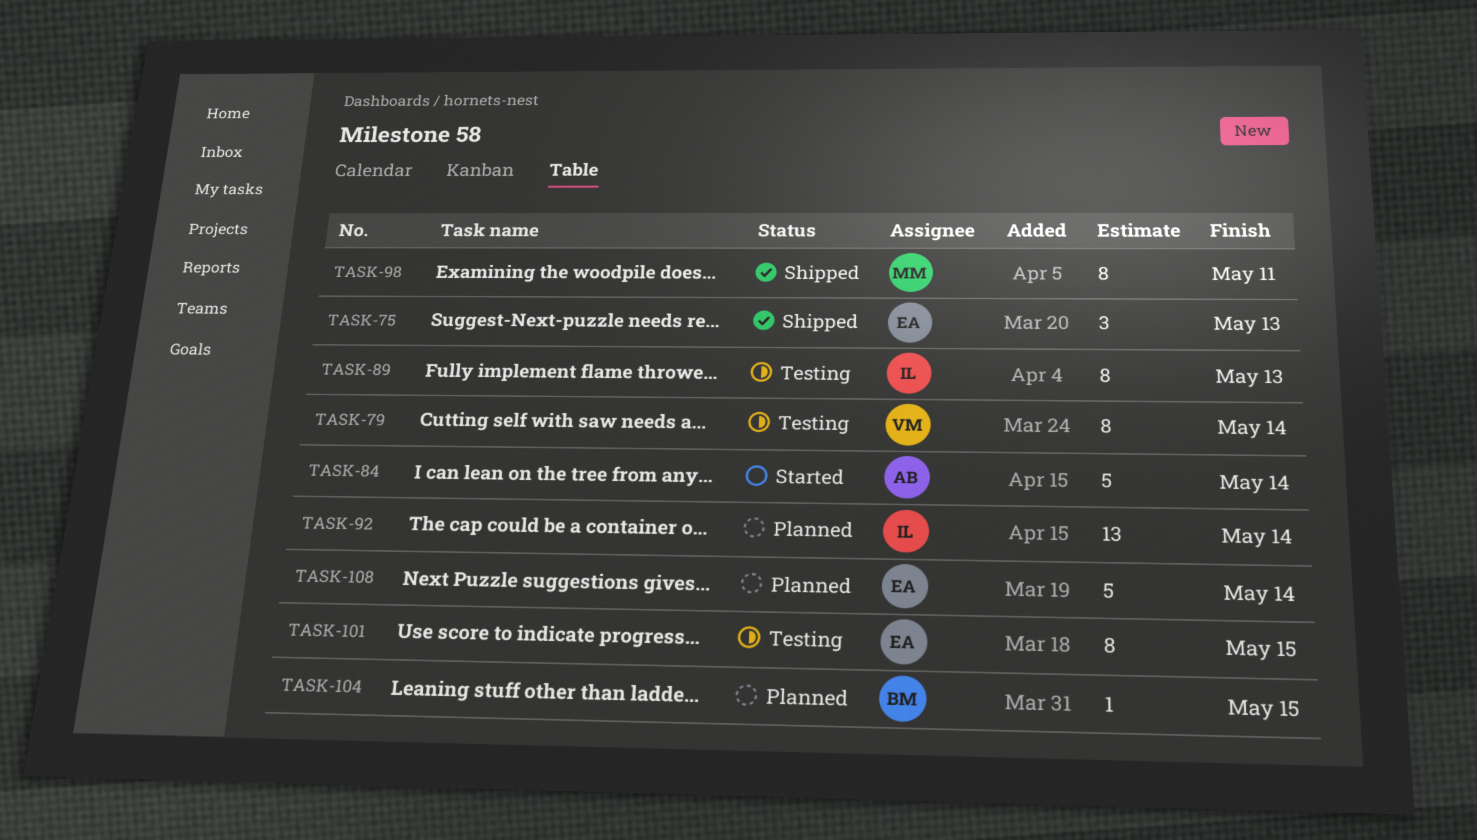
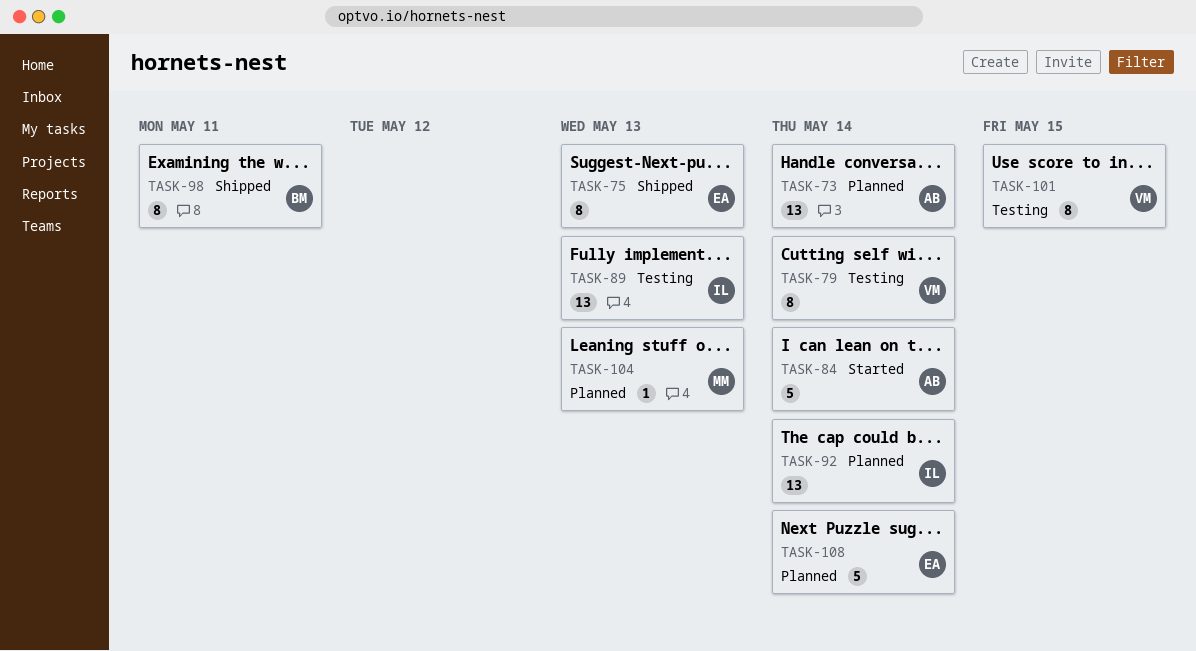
TASK-73: none -> present
TASK-75, estimate: 3 -> 8
TASK-89, estimate: 8 -> 13
TASK-98, owner: MM -> BM
TASK-101, owner: EA -> VM
TASK-104, owner: BM -> MM
TASK-104, due: May 15 -> May 13

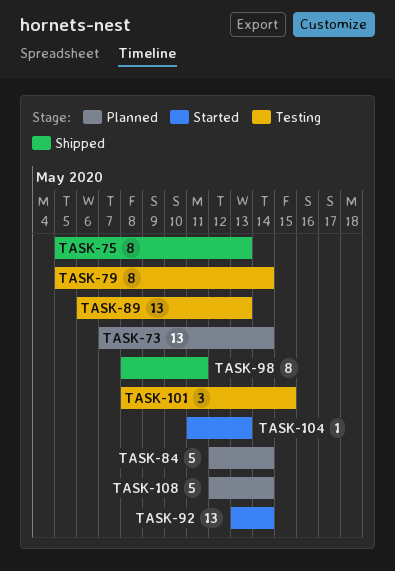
TASK-84, status: Started -> Planned
TASK-92, status: Planned -> Started
TASK-101, estimate: 8 -> 3
TASK-104, status: Planned -> Started

